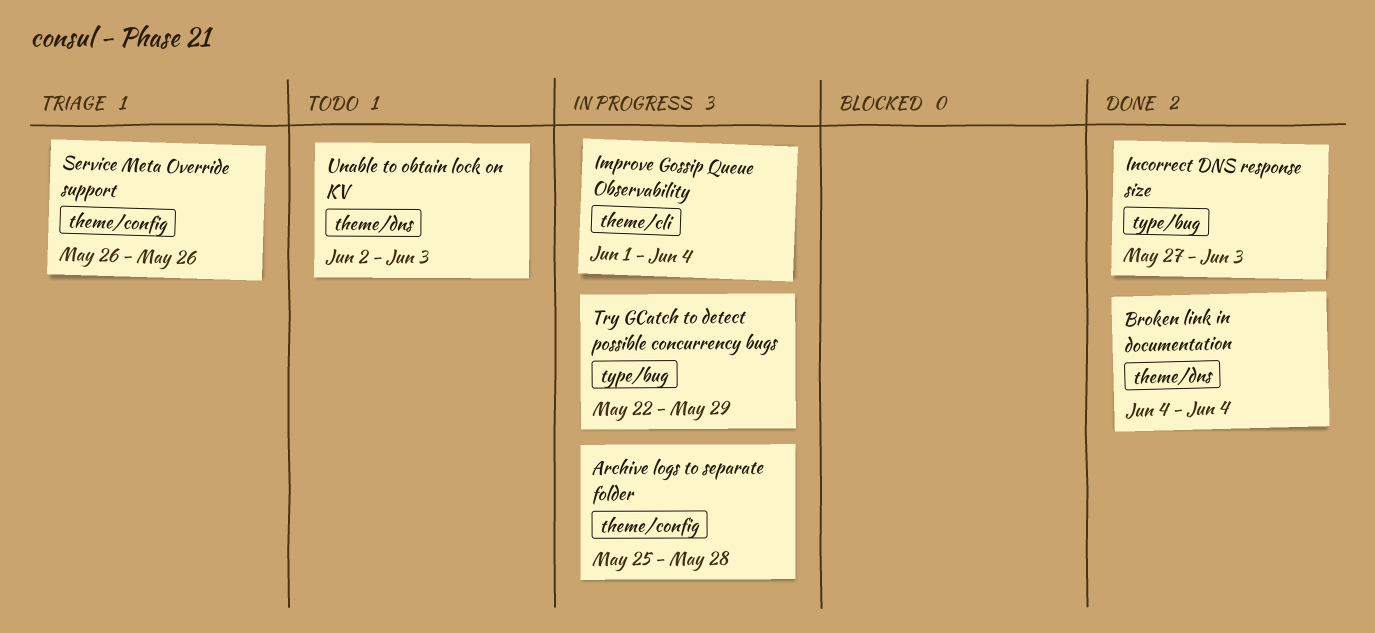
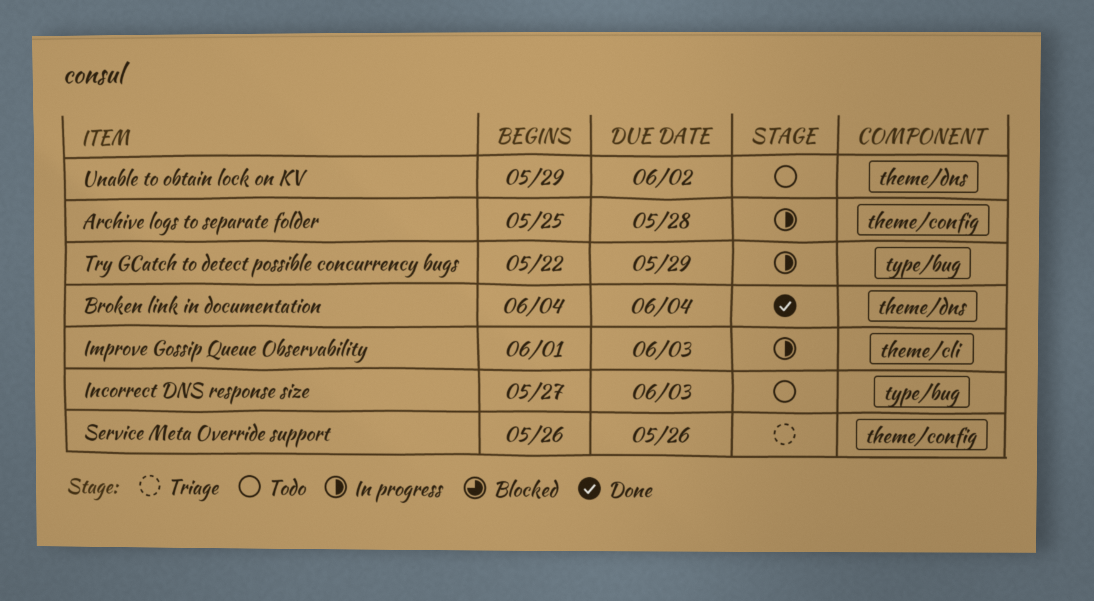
Improve Gossip Queue Observability, due: Jun 4 -> Jun 3
Incorrect DNS response size, status: Done -> Todo
Unable to obtain lock on KV, start: Jun 2 -> May 29
Unable to obtain lock on KV, due: Jun 3 -> Jun 2

